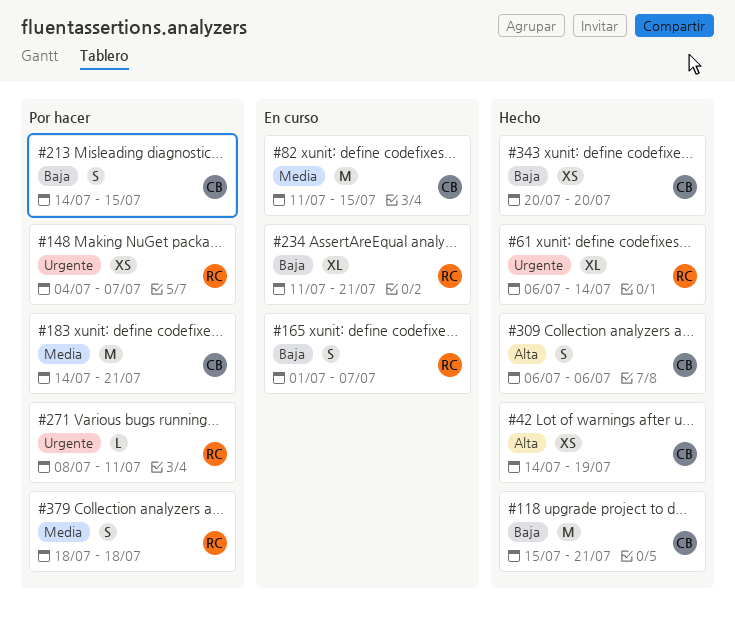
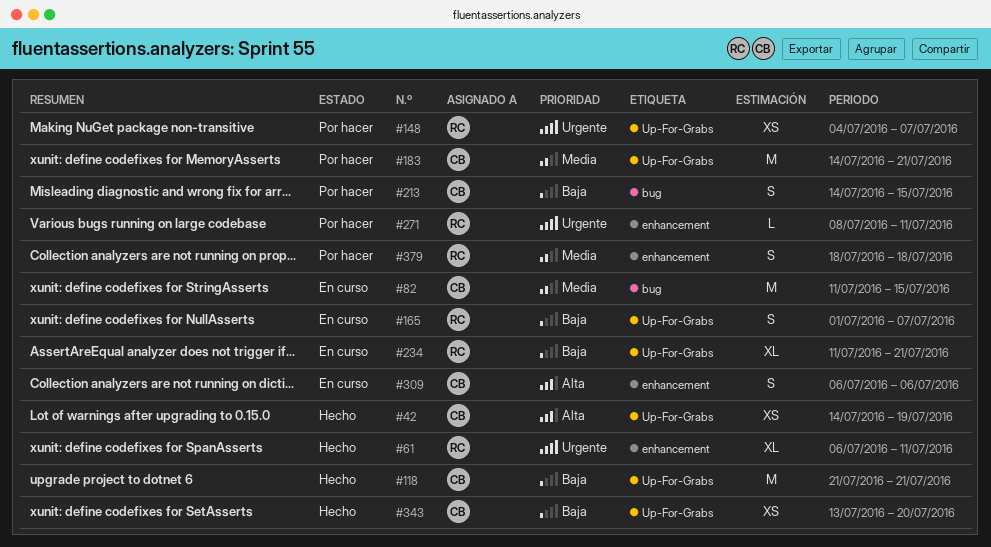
#61, due: Jul 14 -> Jul 11
#118, start: Jul 15 -> Jul 21
#309, status: Hecho -> En curso
#343, start: Jul 20 -> Jul 13

